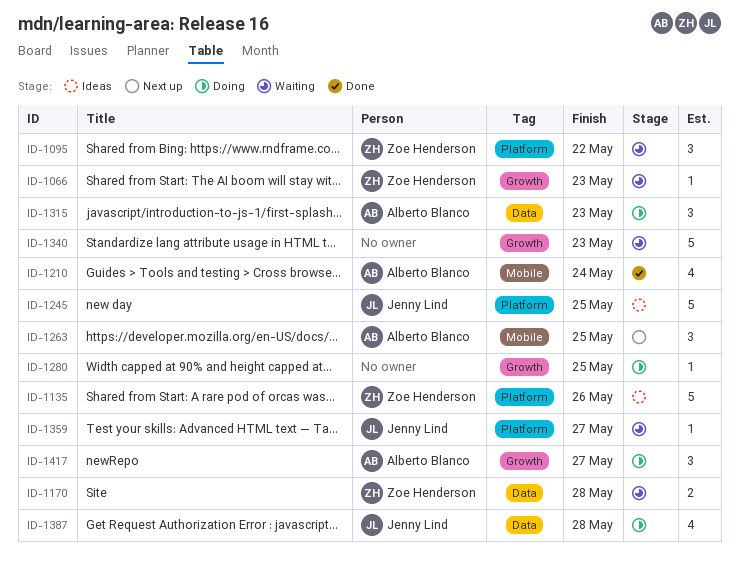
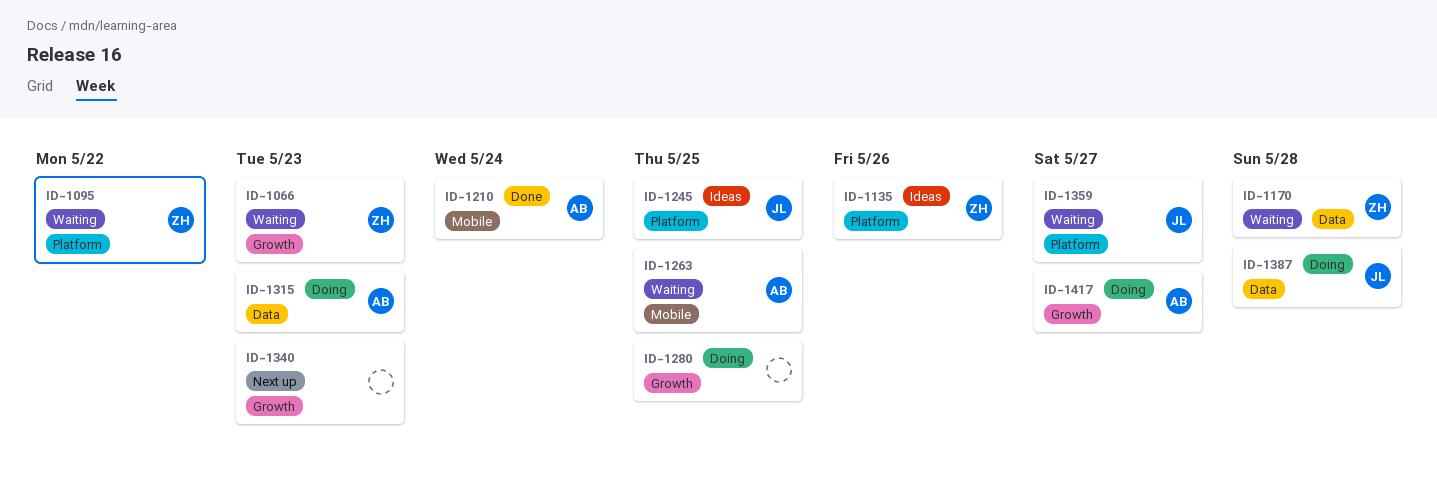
ID-1263, status: Next up -> Waiting
ID-1340, status: Waiting -> Next up

